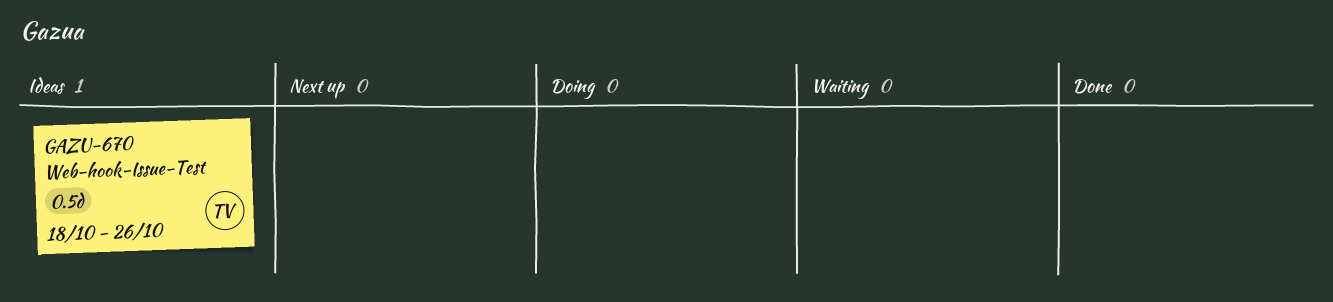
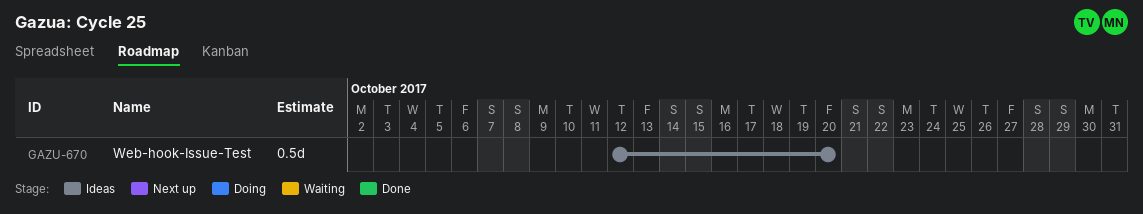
GAZU-670, start: Oct 18 -> Oct 12
GAZU-670, due: Oct 26 -> Oct 20

